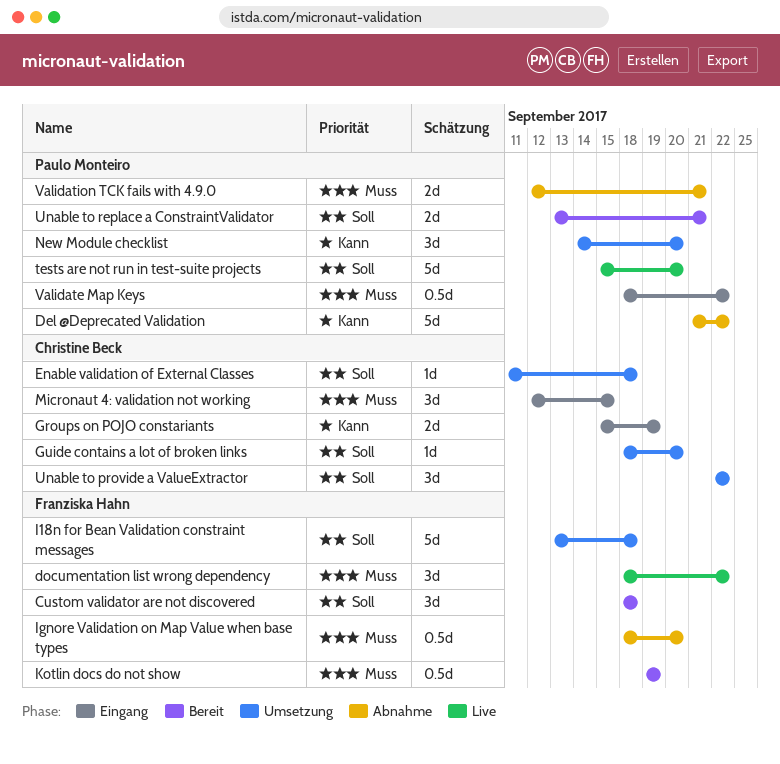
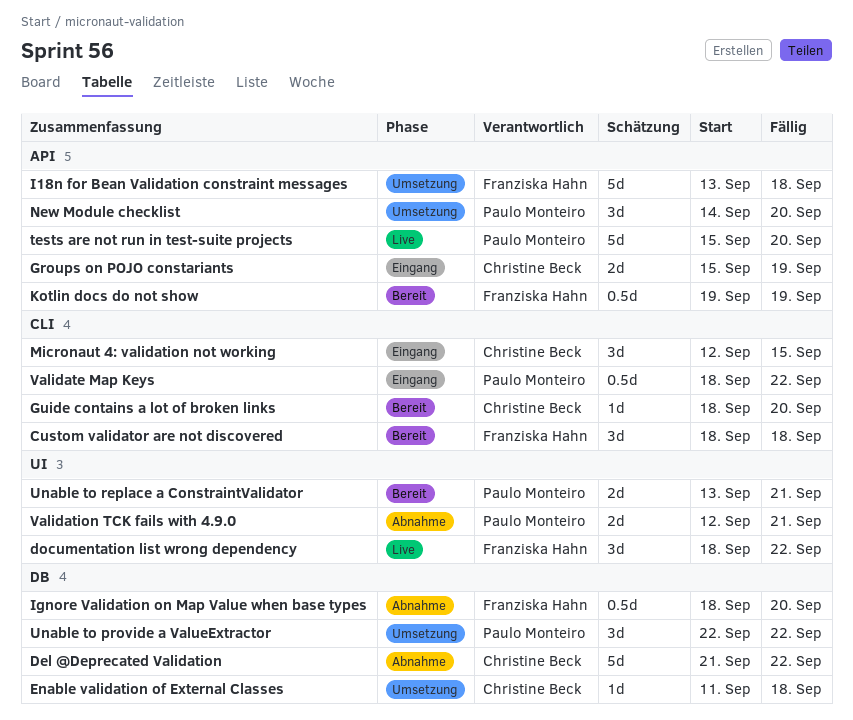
Del @Deprecated Validation, owner: Paulo Monteiro -> Christine Beck
Guide contains a lot of broken links, status: Umsetzung -> Bereit
Unable to provide a ValueExtractor, owner: Christine Beck -> Paulo Monteiro

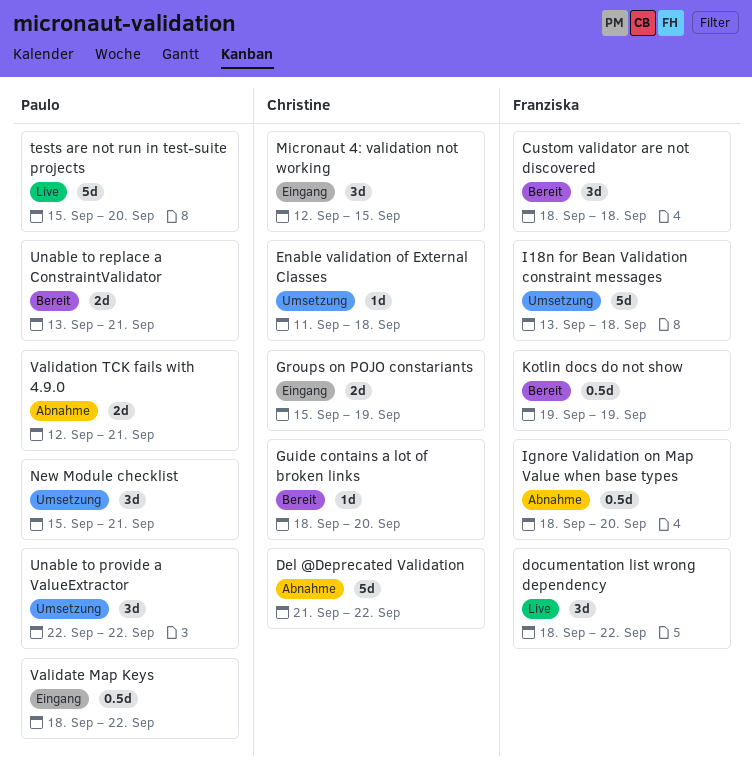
New Module checklist, start: Sep 14 -> Sep 15
New Module checklist, due: Sep 20 -> Sep 21

